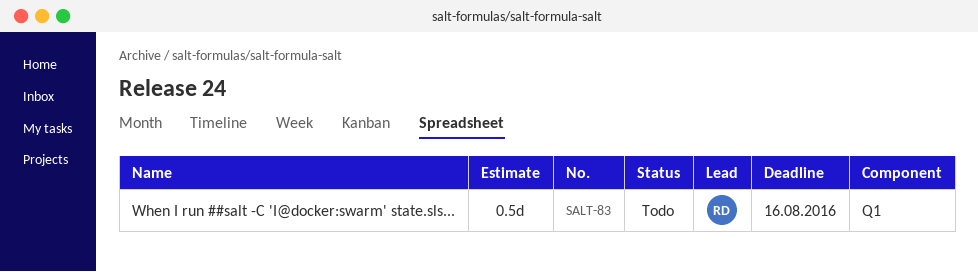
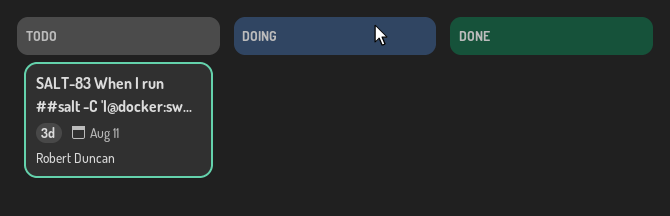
SALT-83, estimate: 0.5d -> 3d
SALT-83, due: Aug 16 -> Aug 11

